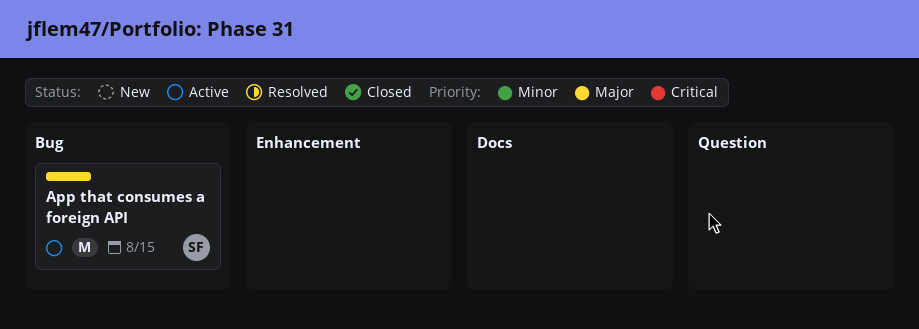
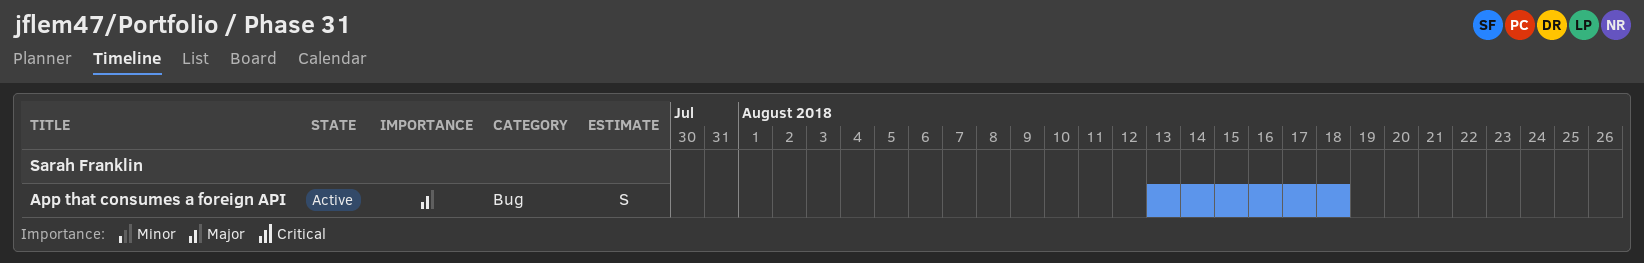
App that consumes a foreign API, estimate: M -> S
App that consumes a foreign API, due: Aug 15 -> Aug 18

